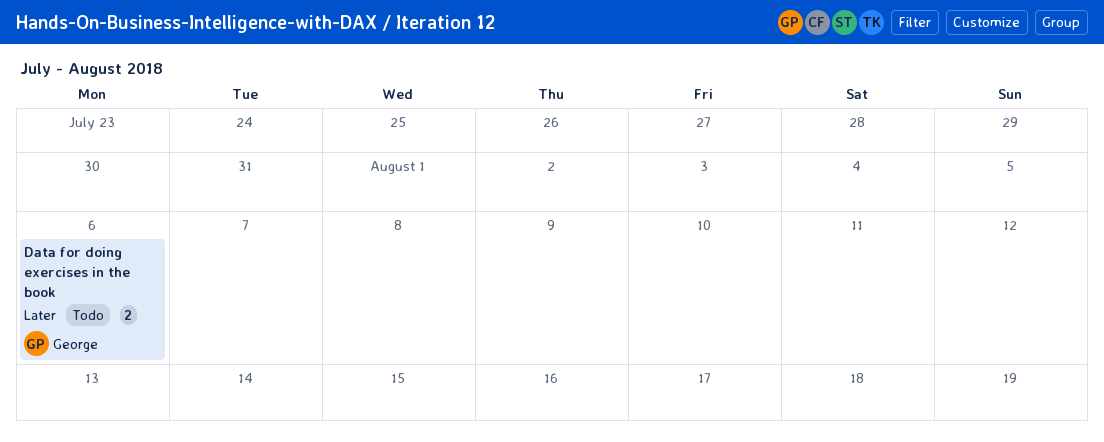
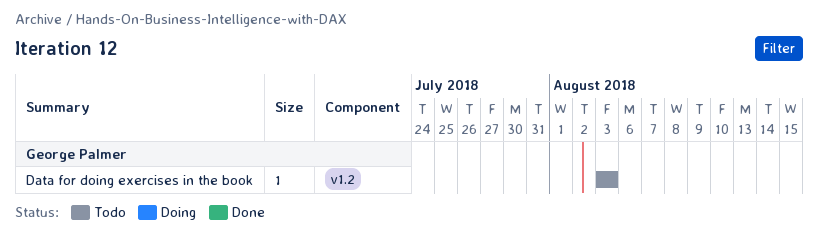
Data for doing exercises in the book, estimate: 2 -> 1
Data for doing exercises in the book, due: Aug 6 -> Aug 3

